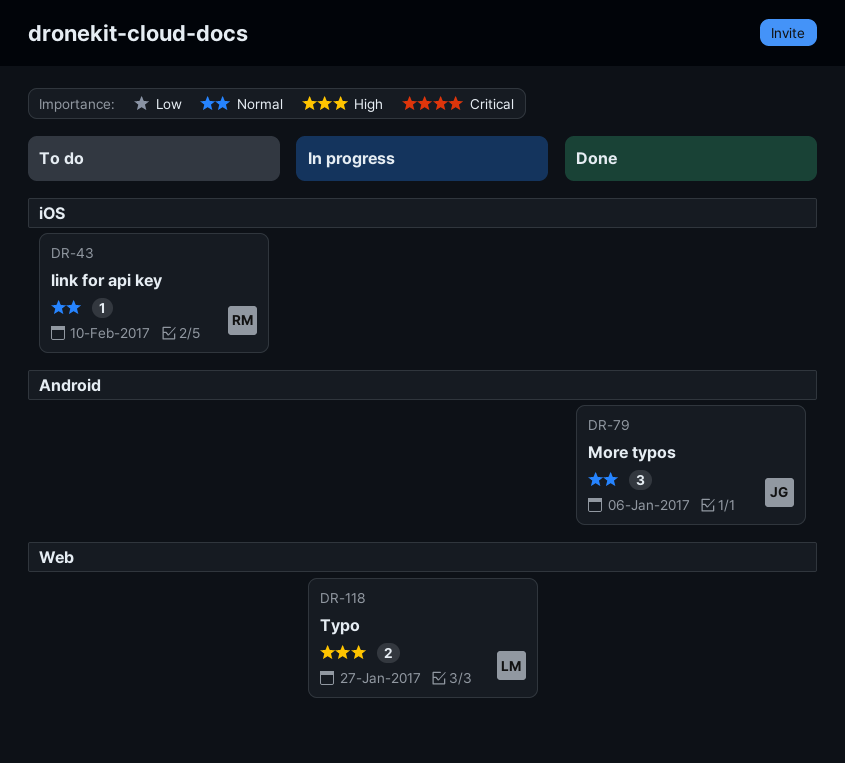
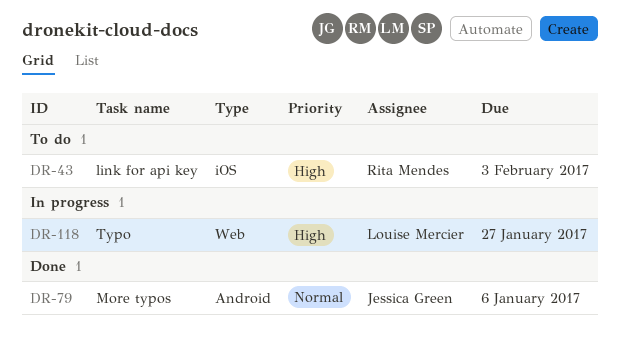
DR-43, priority: Normal -> High
DR-43, due: Feb 10 -> Feb 3

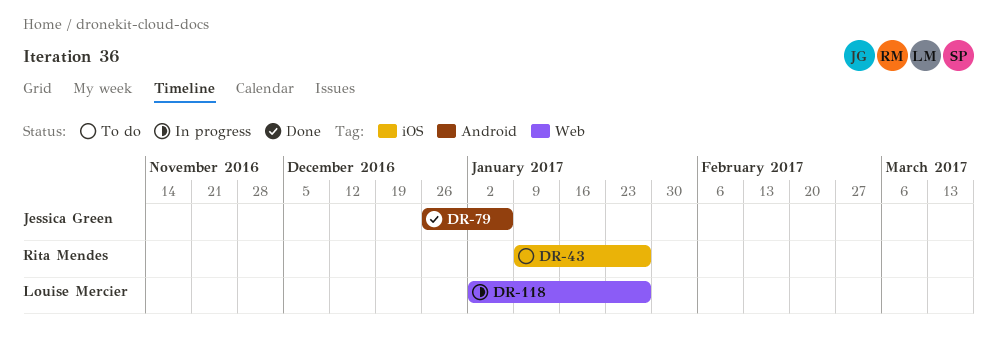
DR-43, due: Feb 3 -> Jan 27

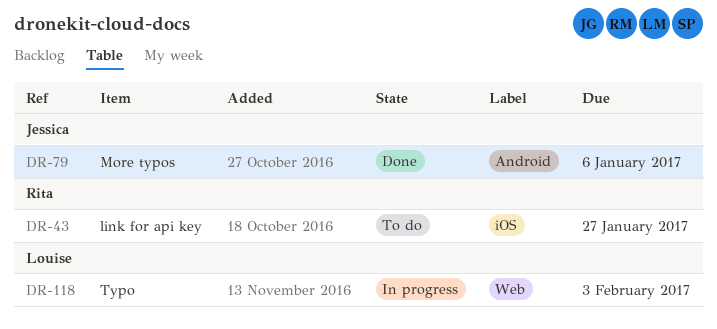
DR-118, due: Jan 27 -> Feb 3

